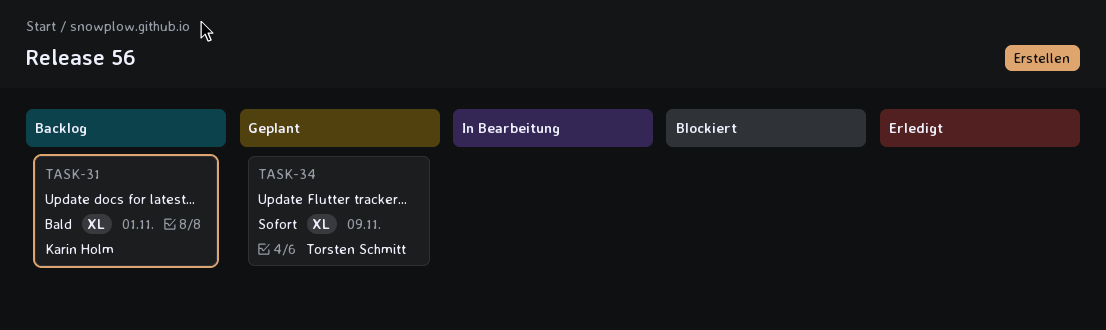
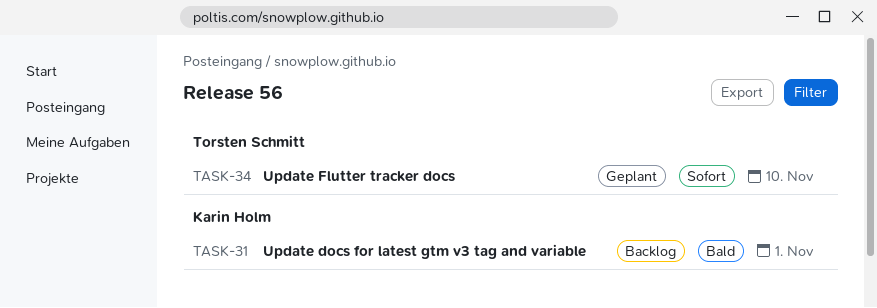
TASK-34, due: Nov 9 -> Nov 10

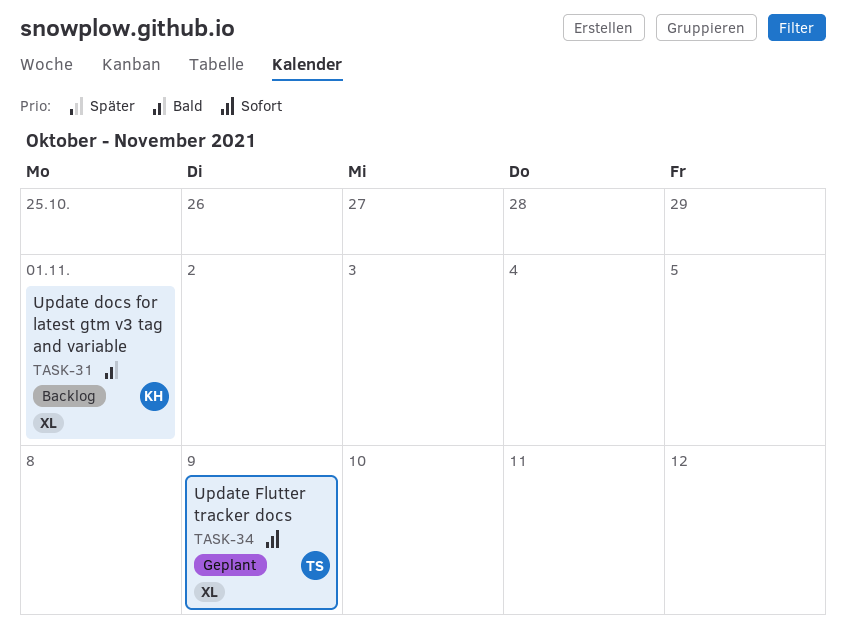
TASK-34, due: Nov 10 -> Nov 9

